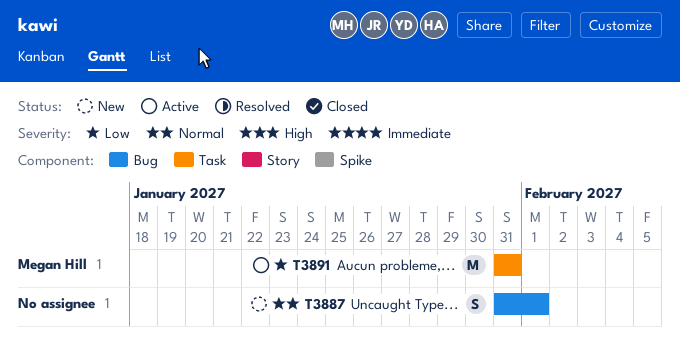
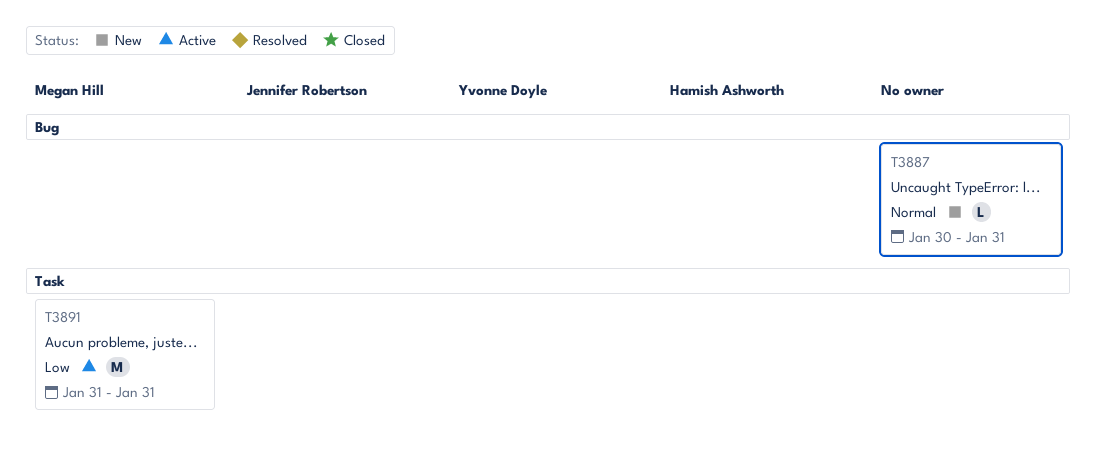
T3887, estimate: S -> L
T3887, start: Jan 31 -> Jan 30
T3887, due: Feb 1 -> Jan 31

